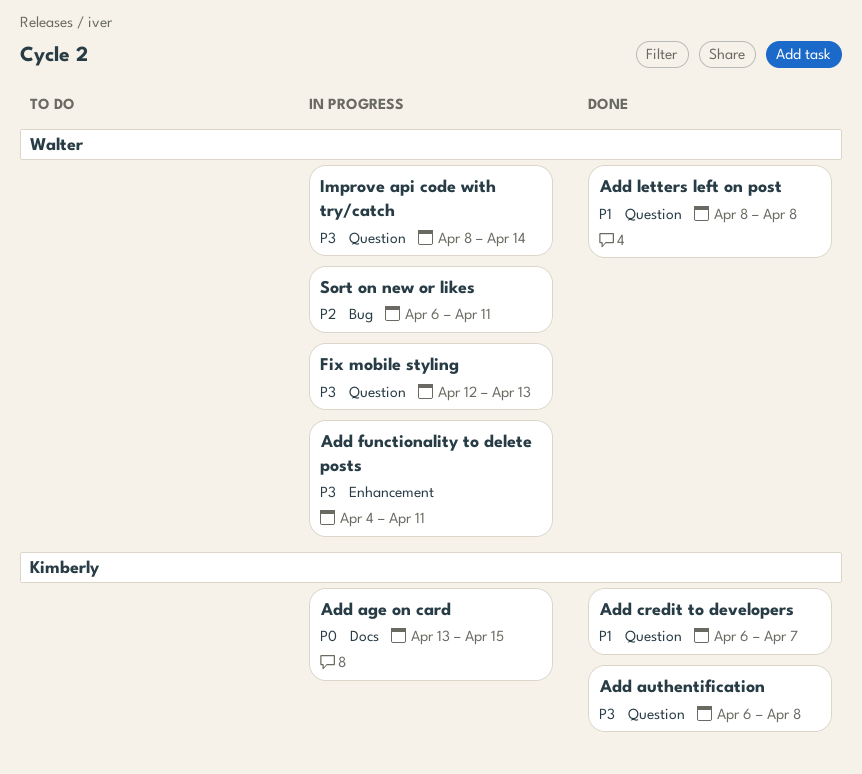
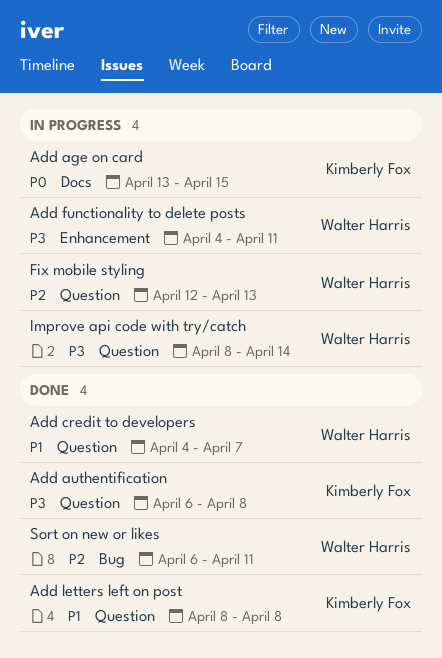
Add credit to developers, owner: Kimberly Fox -> Walter Harris
Add credit to developers, start: Apr 6 -> Apr 4
Add letters left on post, owner: Walter Harris -> Kimberly Fox
Fix mobile styling, priority: P3 -> P2
Sort on new or likes, status: In progress -> Done

